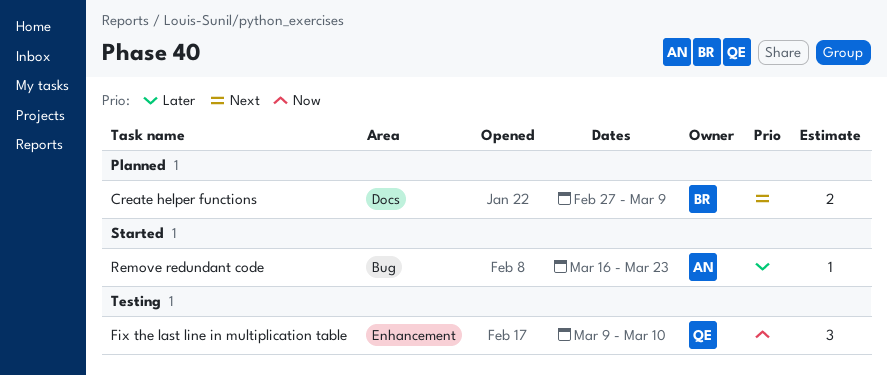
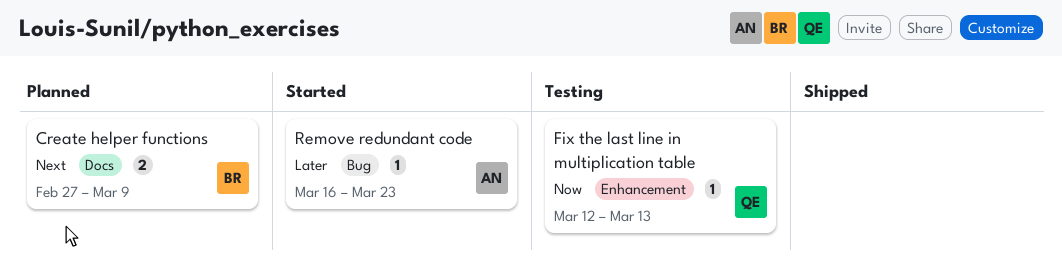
Fix the last line in multiplication table, estimate: 3 -> 1
Fix the last line in multiplication table, start: Mar 9 -> Mar 12
Fix the last line in multiplication table, due: Mar 10 -> Mar 13

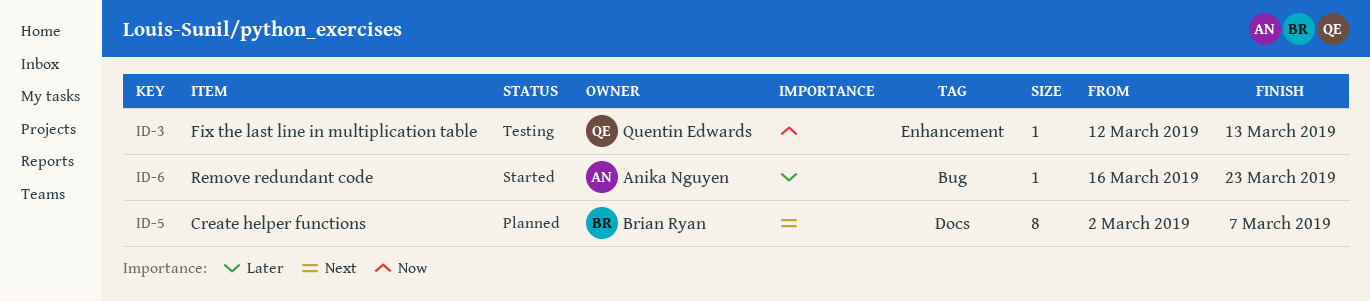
Create helper functions, estimate: 2 -> 8
Create helper functions, start: Feb 27 -> Mar 2
Create helper functions, due: Mar 9 -> Mar 7

